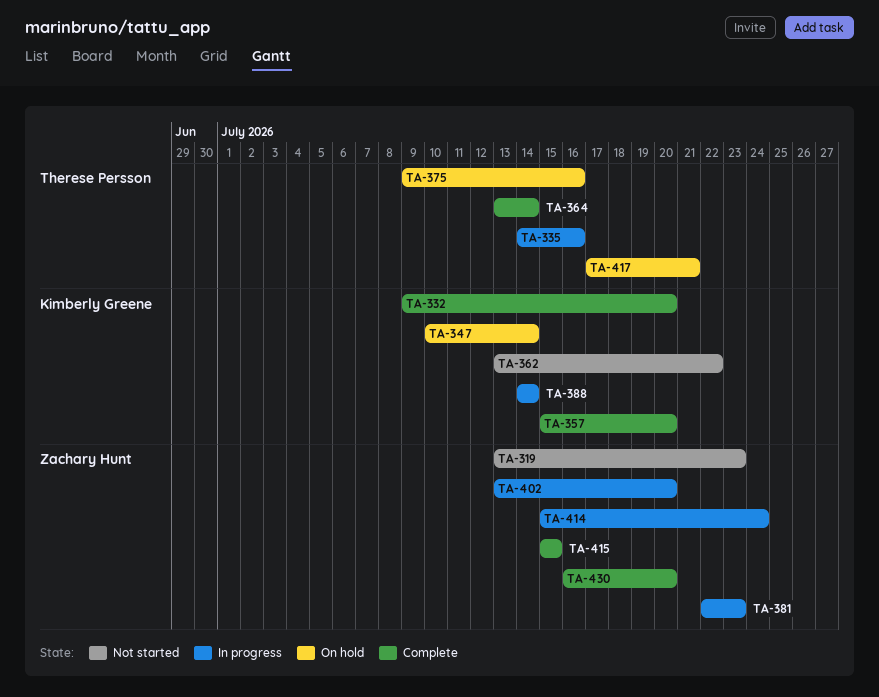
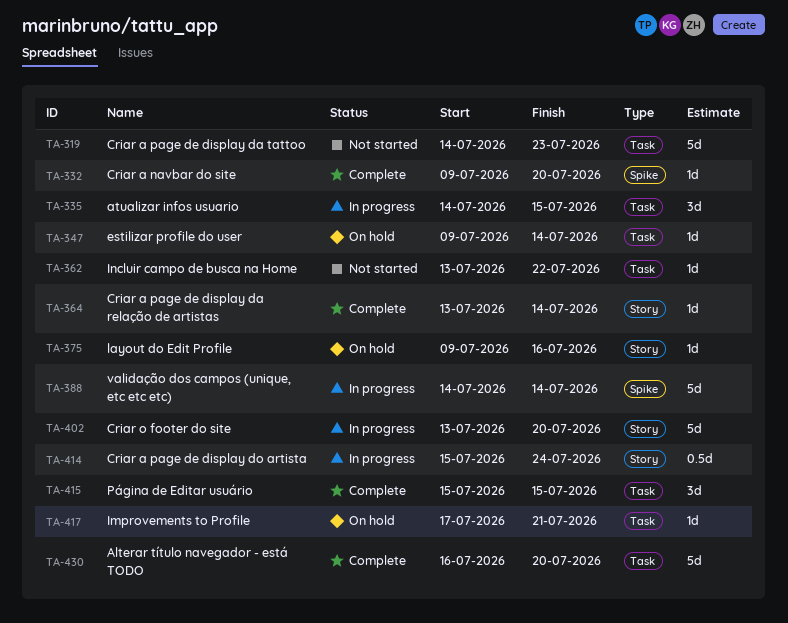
TA-319, start: Jul 13 -> Jul 14
TA-335, due: Jul 16 -> Jul 15
TA-347, start: Jul 10 -> Jul 9
TA-357: present -> none
TA-381: present -> none

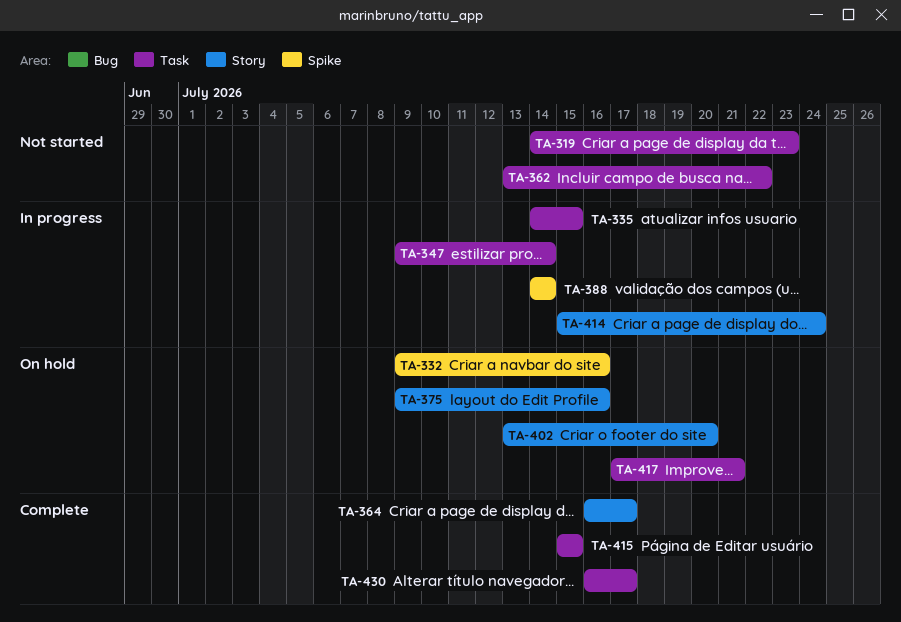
TA-332, status: Complete -> On hold
TA-332, due: Jul 20 -> Jul 16
TA-347, status: On hold -> In progress
TA-364, start: Jul 13 -> Jul 16
TA-364, due: Jul 14 -> Jul 17
TA-402, status: In progress -> On hold
TA-430, due: Jul 20 -> Jul 17

